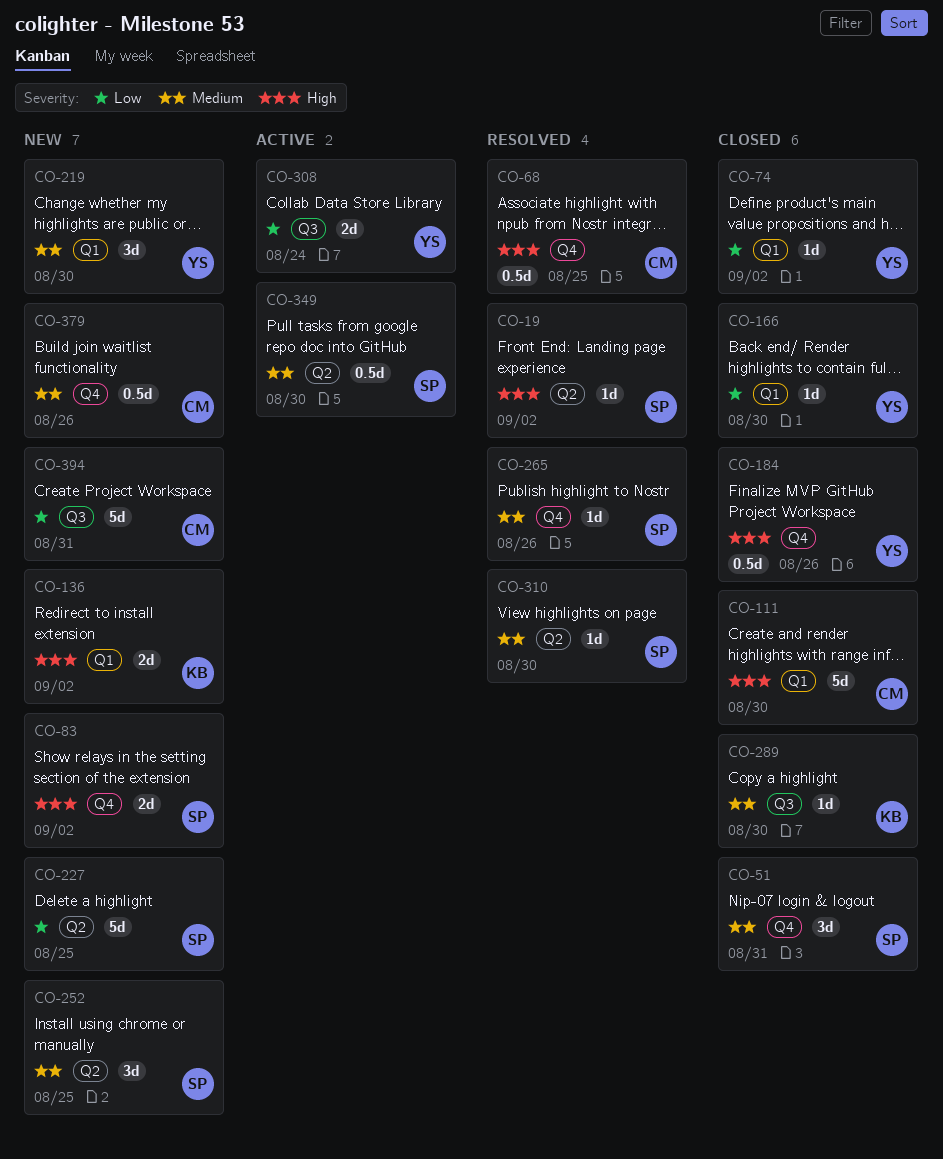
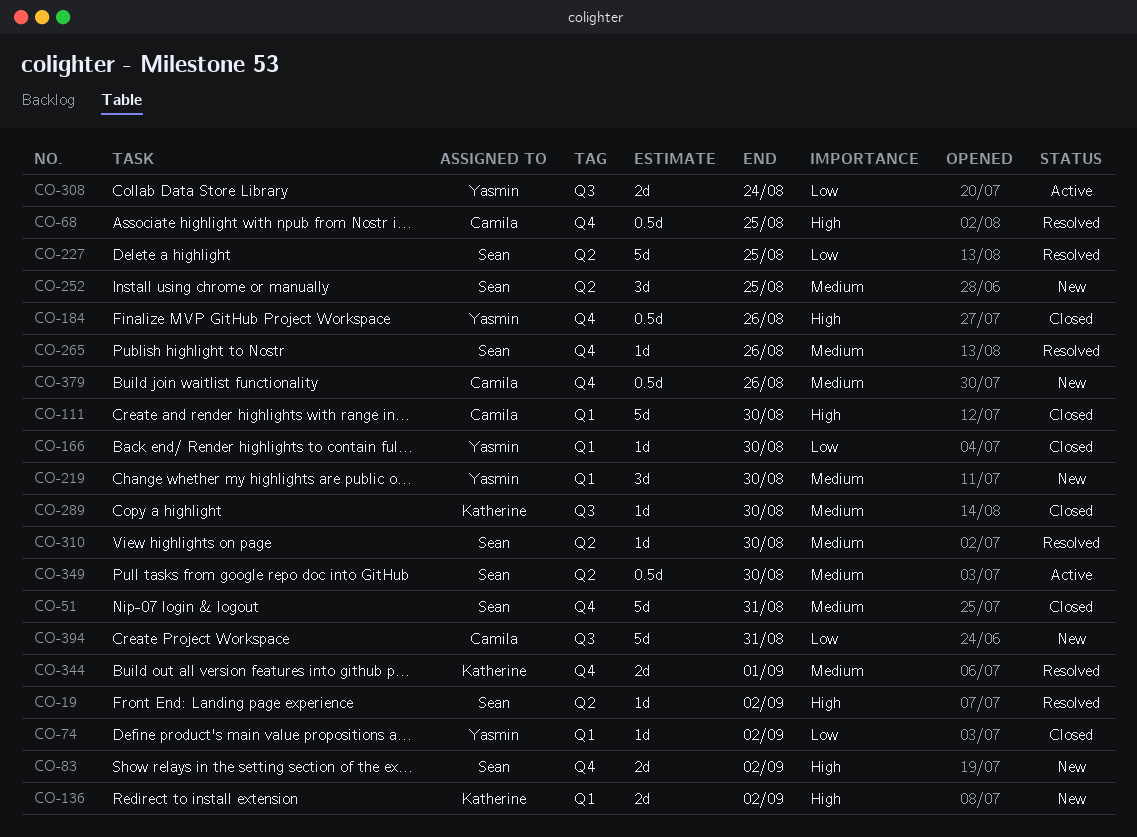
CO-51, estimate: 3d -> 5d
CO-227, status: New -> Resolved
CO-344: none -> present

